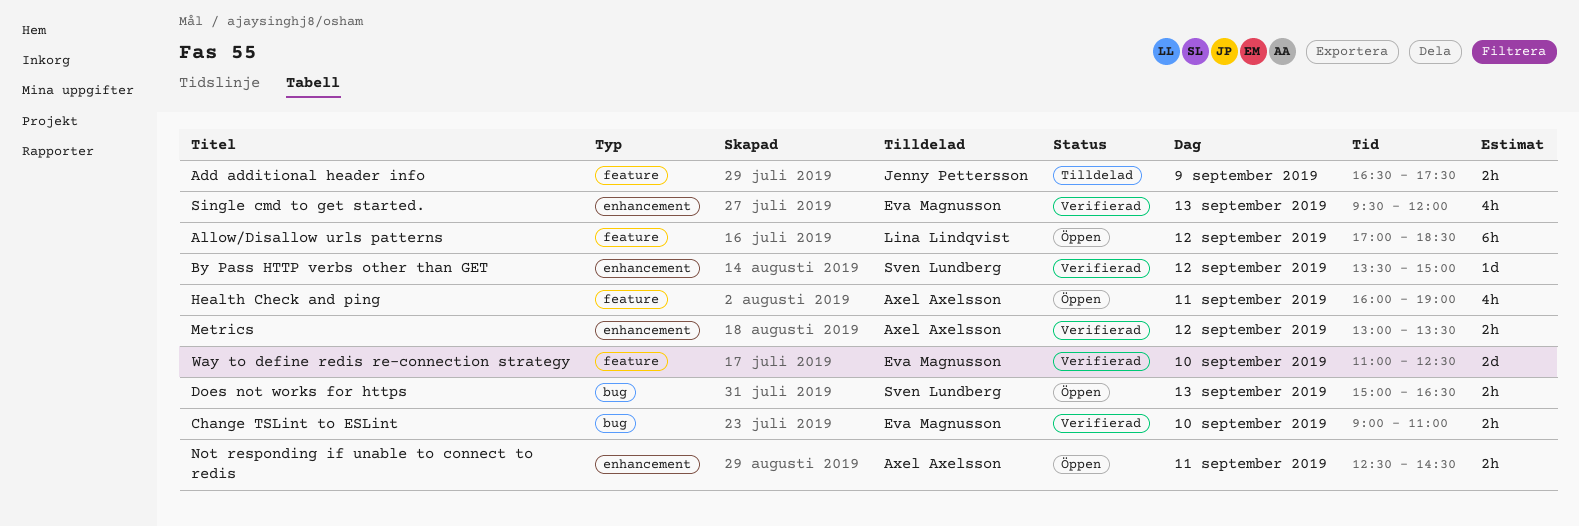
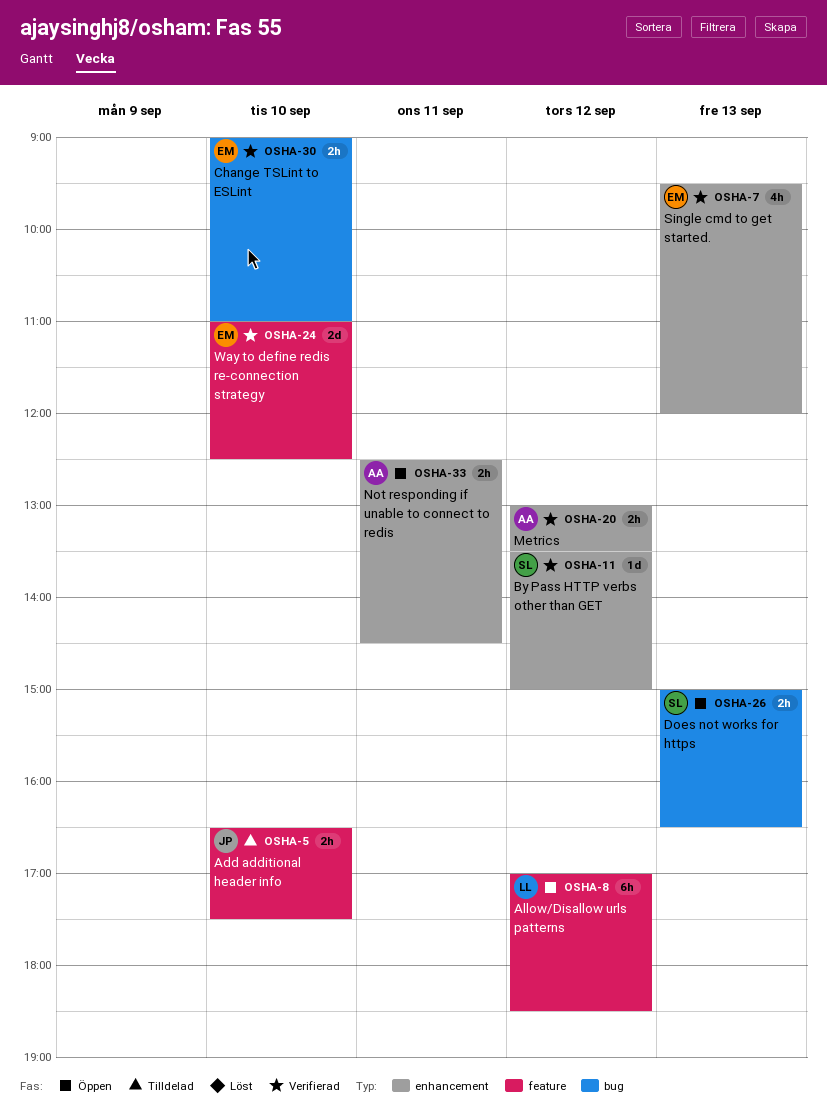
Add additional header info, day: Sep 9 -> Sep 10
Health Check and ping: present -> none

